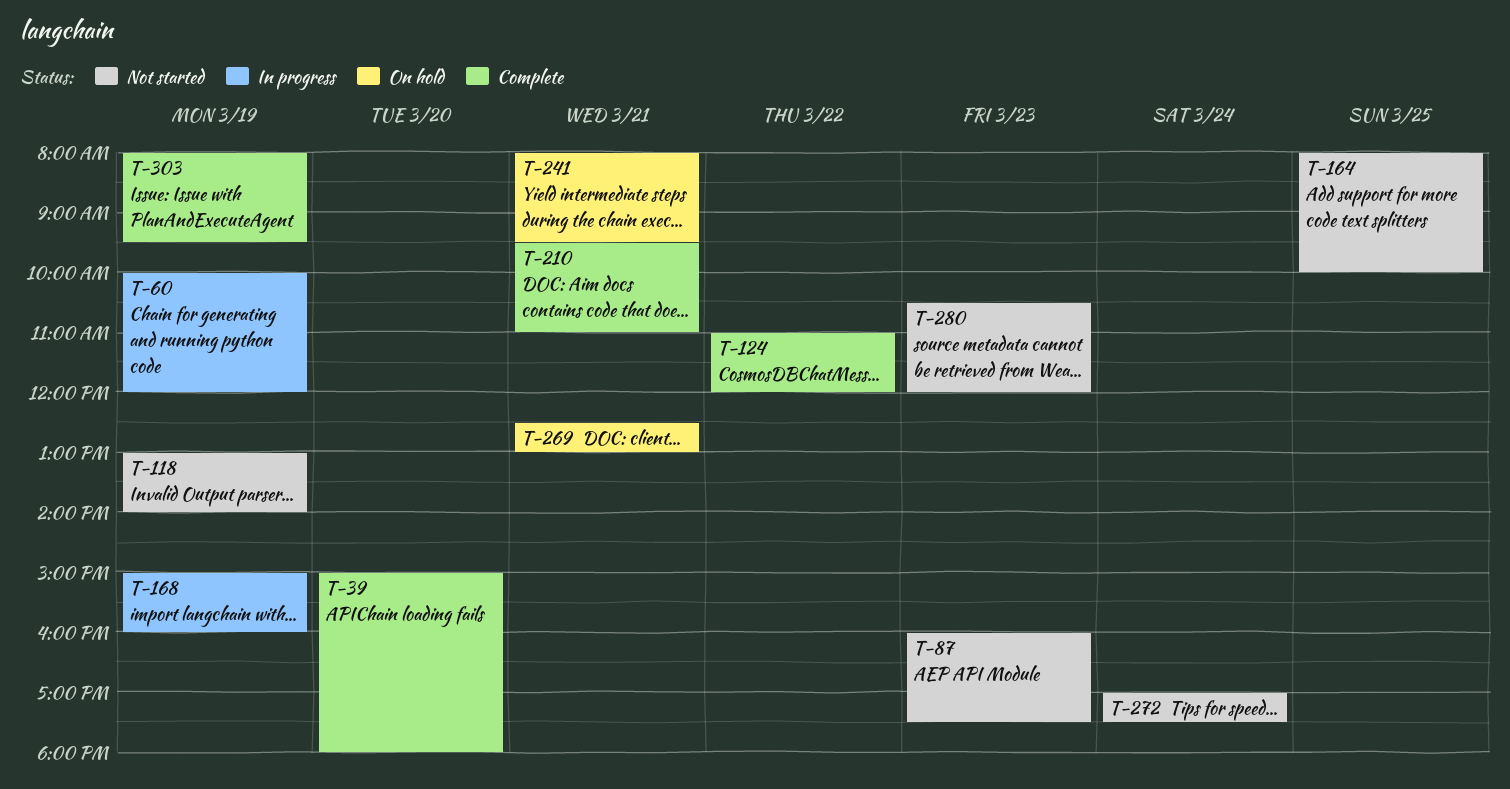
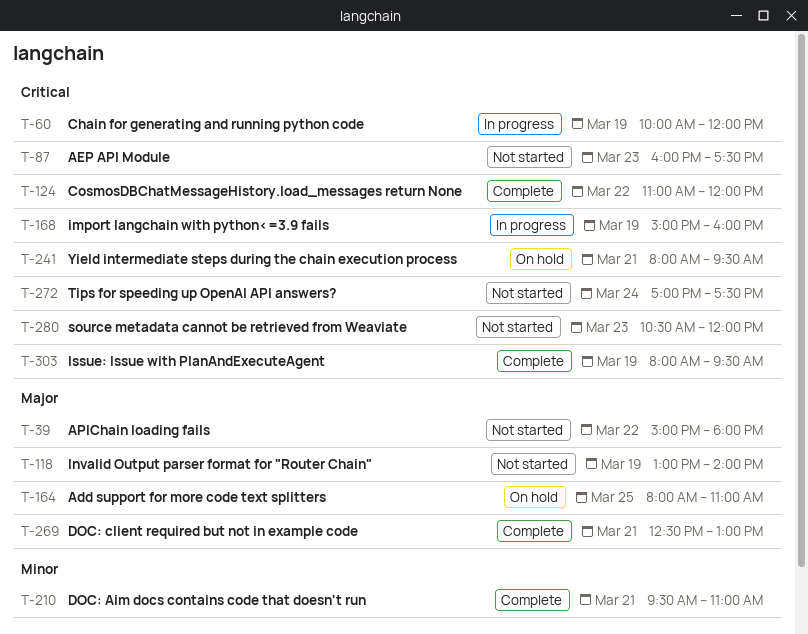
T-39, status: Complete -> Not started
T-39, day: Mar 20 -> Mar 22
T-164, status: Not started -> On hold
T-164, ends: 10:00 -> 11:00
T-269, status: On hold -> Complete

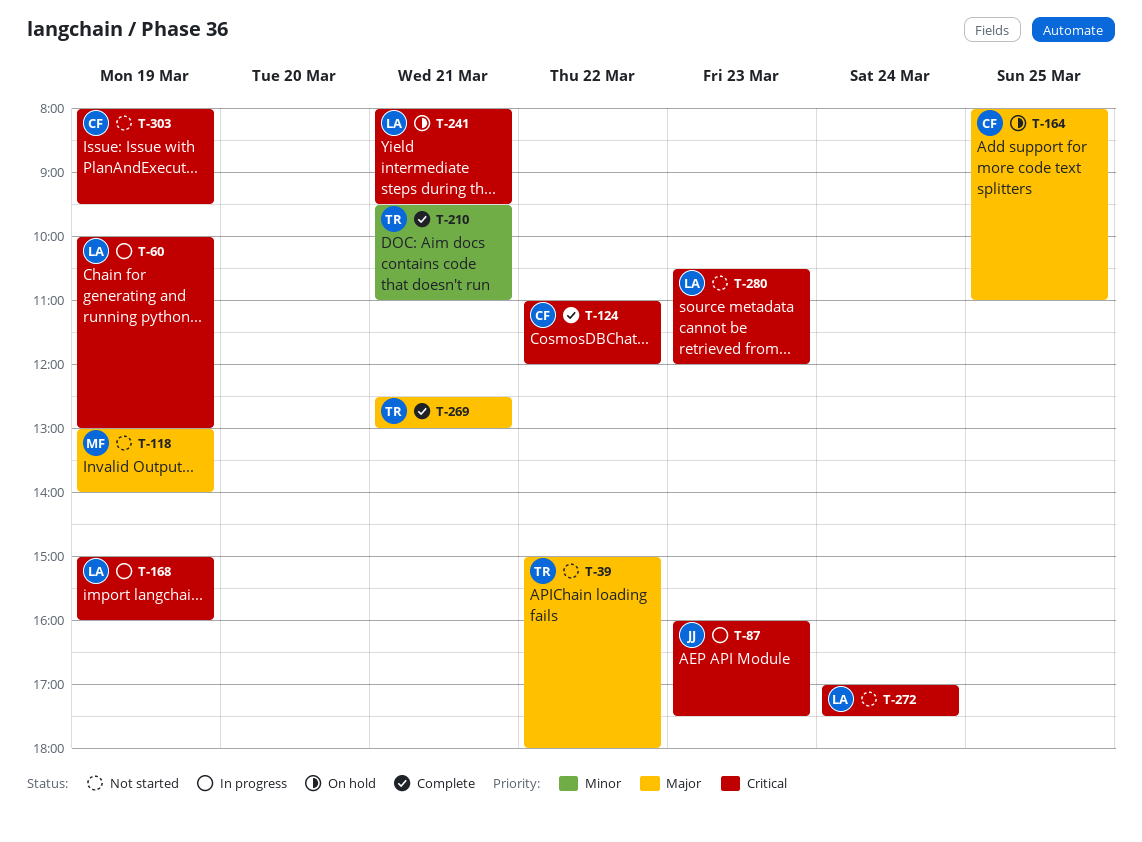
T-60, ends: 12:00 -> 13:00
T-87, status: Not started -> In progress
T-303, status: Complete -> Not started

